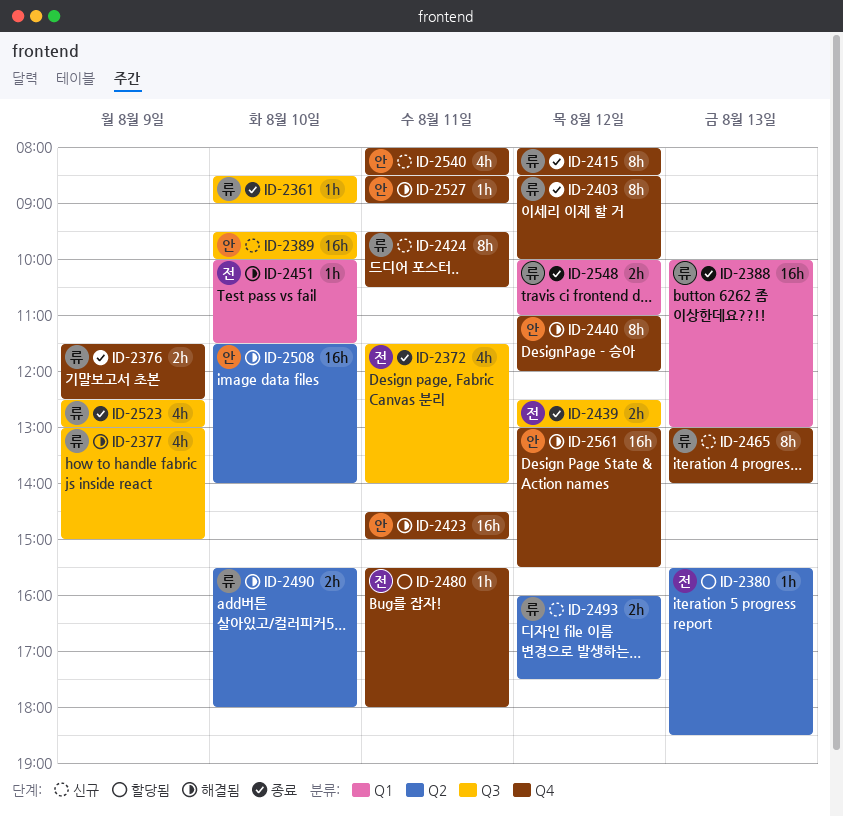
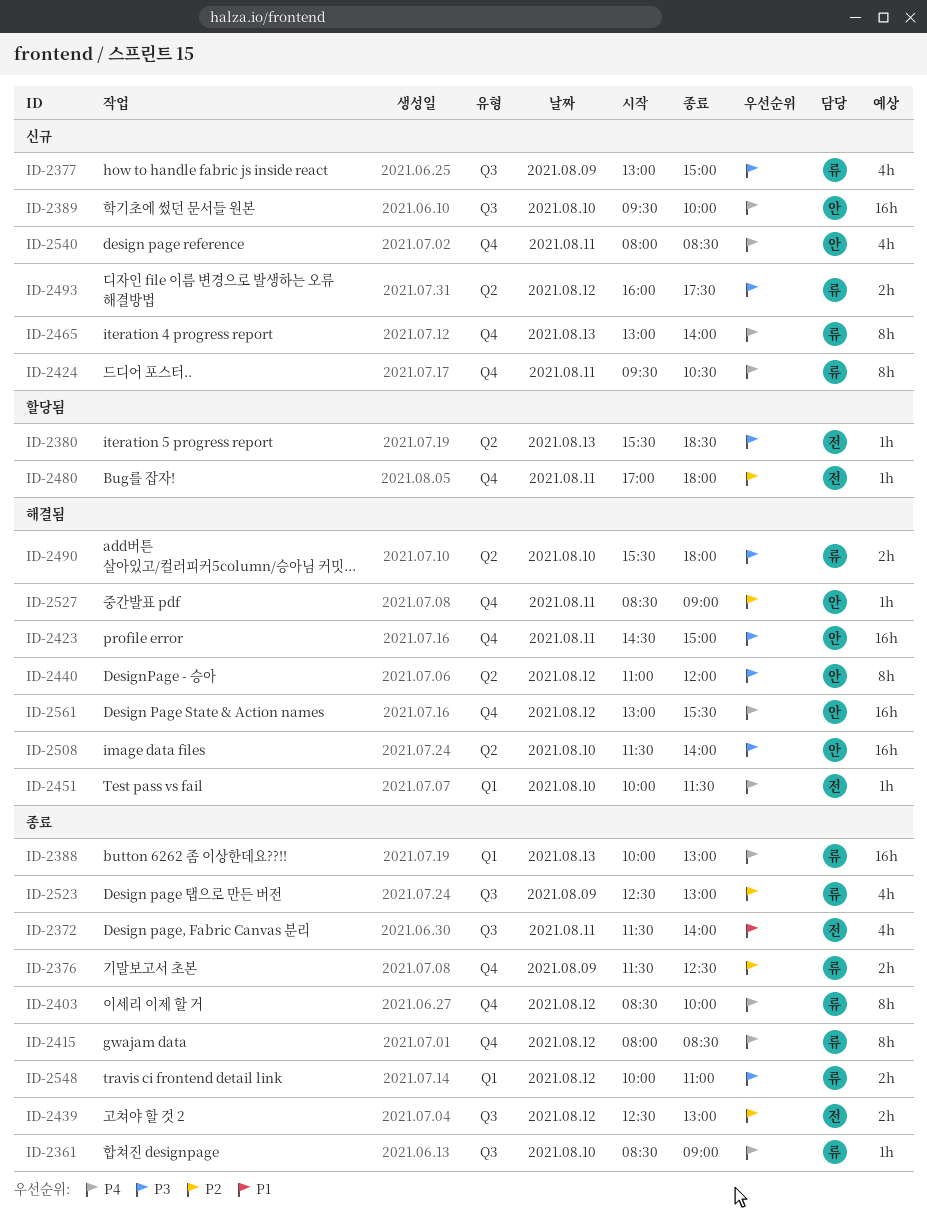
ID-2377, status: 해결됨 -> 신규
ID-2440, label: Q4 -> Q2
ID-2480, begins: 15:30 -> 17:00

